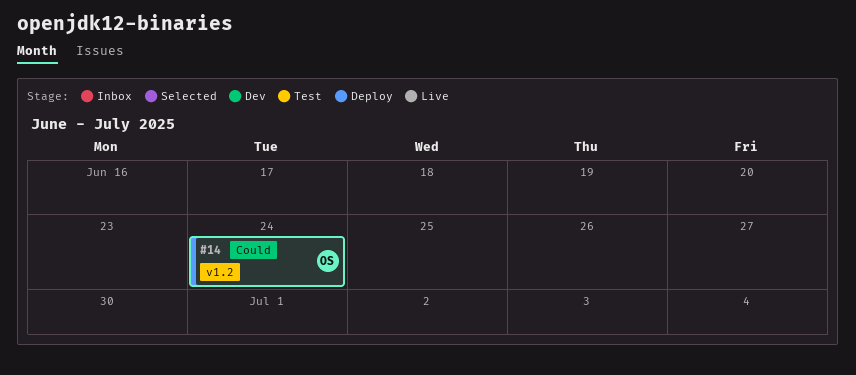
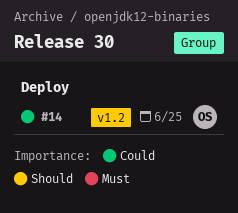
#14, due: Jun 24 -> Jun 25

